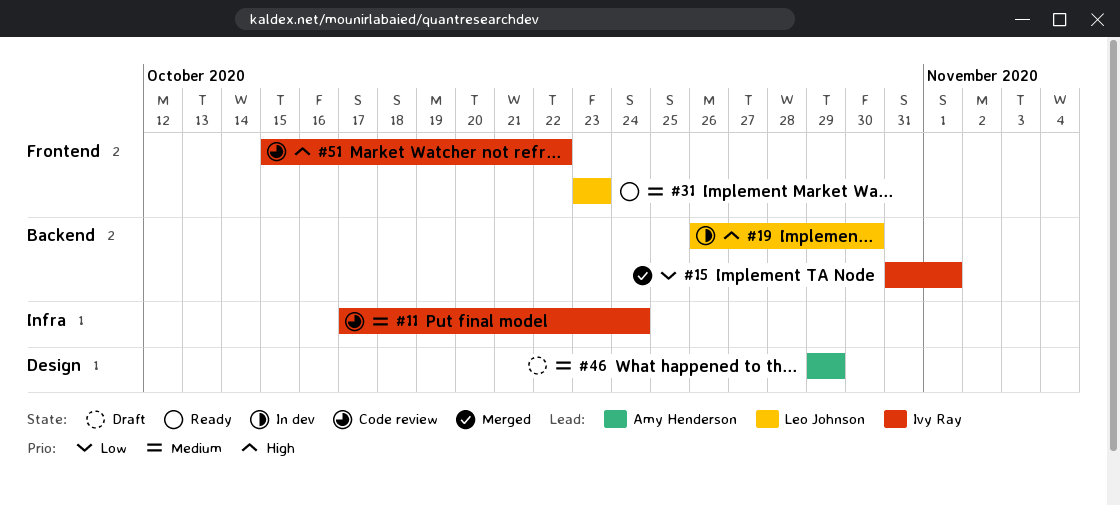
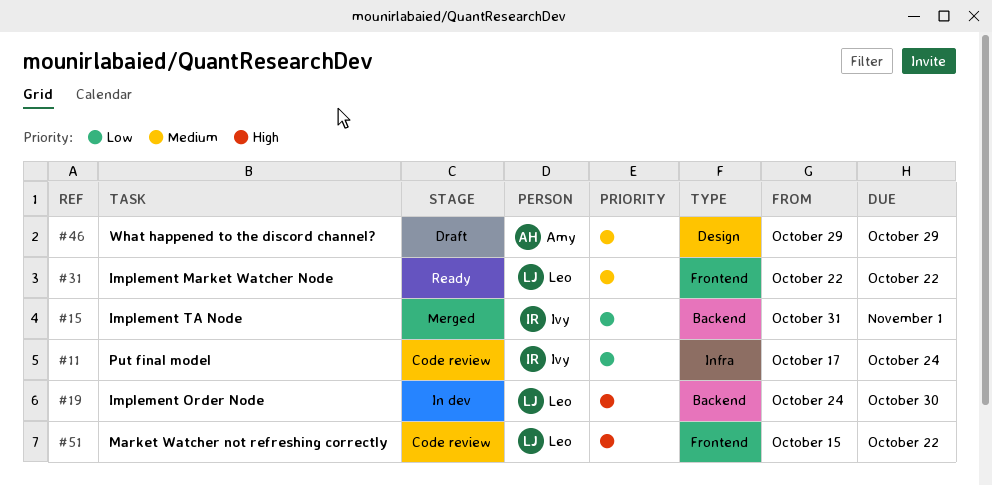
#11, priority: Medium -> Low
#19, start: Oct 26 -> Oct 24
#31, start: Oct 23 -> Oct 22
#31, due: Oct 23 -> Oct 22
#51, owner: Ivy Ray -> Leo Johnson

